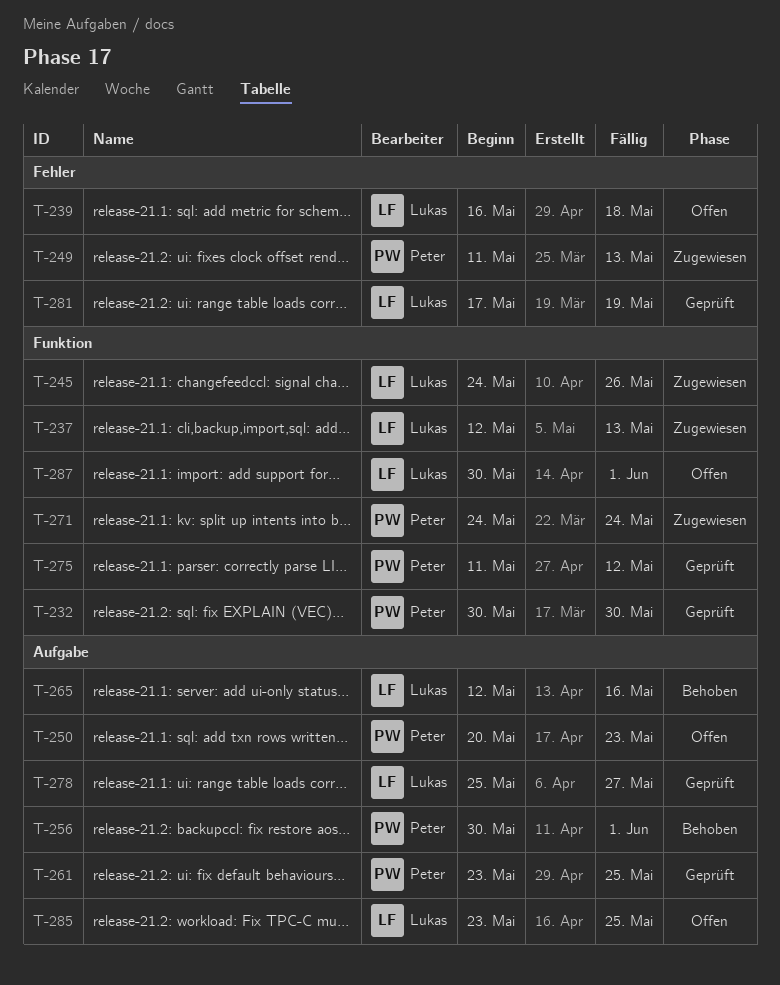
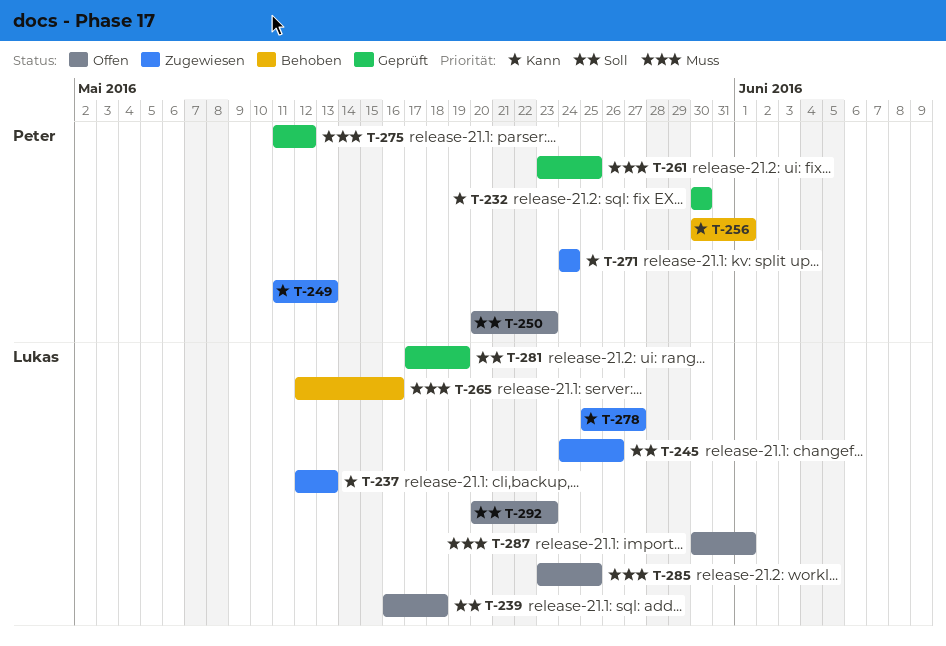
T-278, status: Geprüft -> Zugewiesen
T-292: none -> present

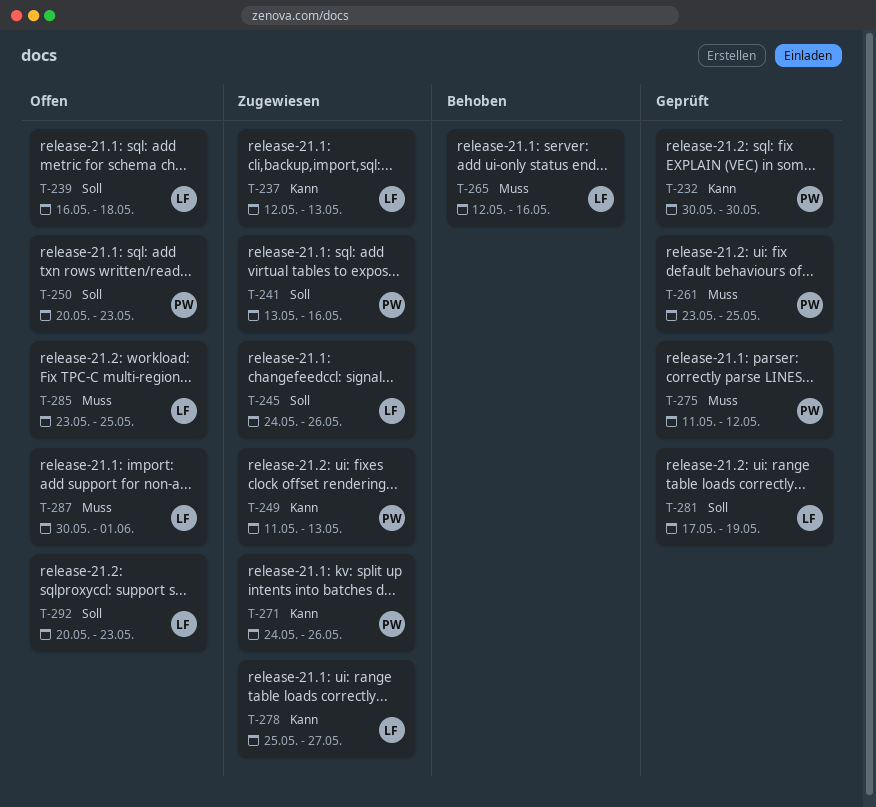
T-241: none -> present
T-256: present -> none
T-271, due: May 24 -> May 26

